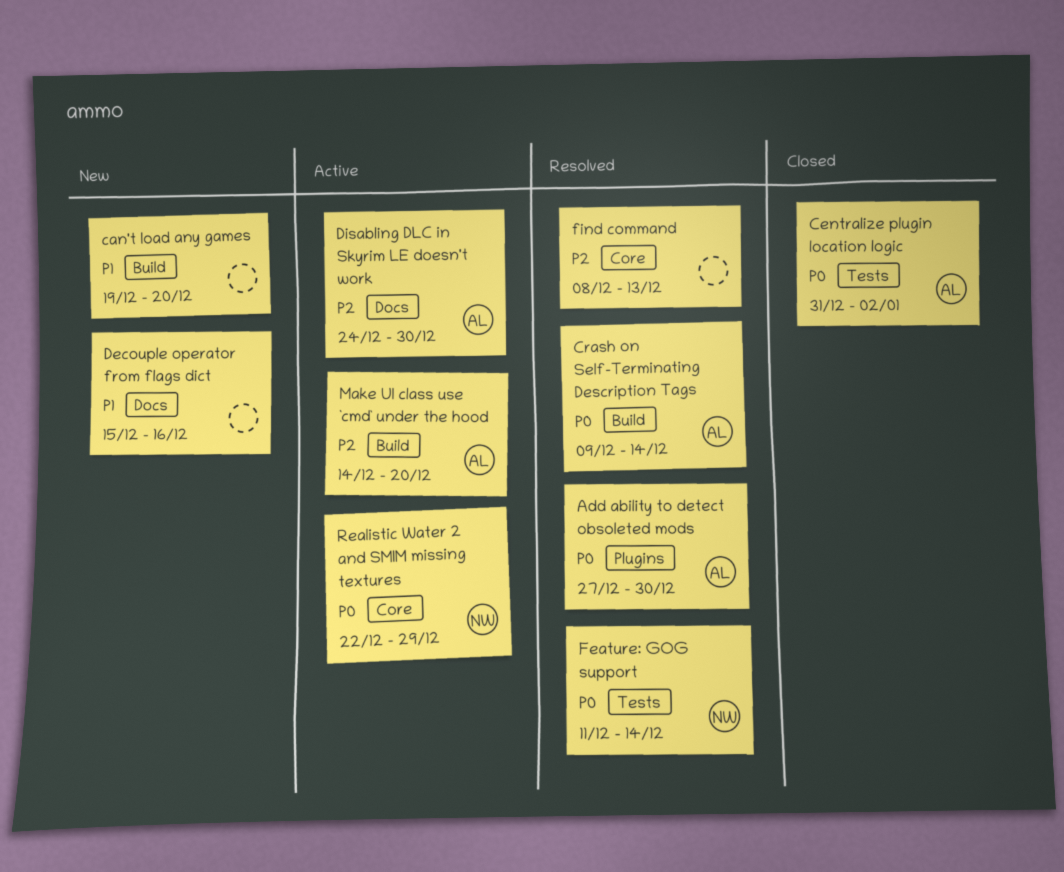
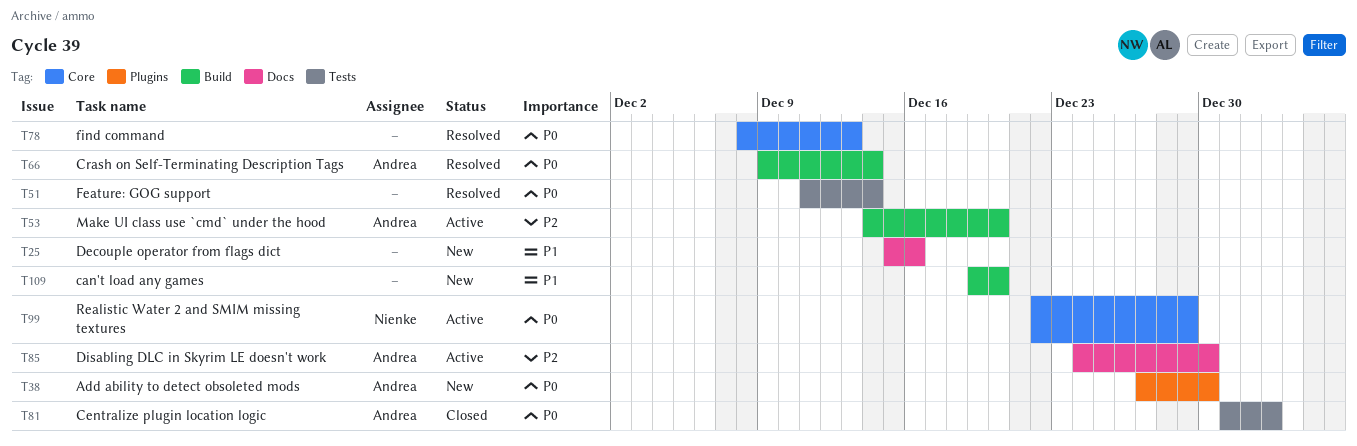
Add ability to detect obsoleted mods, status: Resolved -> New
Feature: GOG support, owner: Nienke -> none
find command, priority: P2 -> P0

